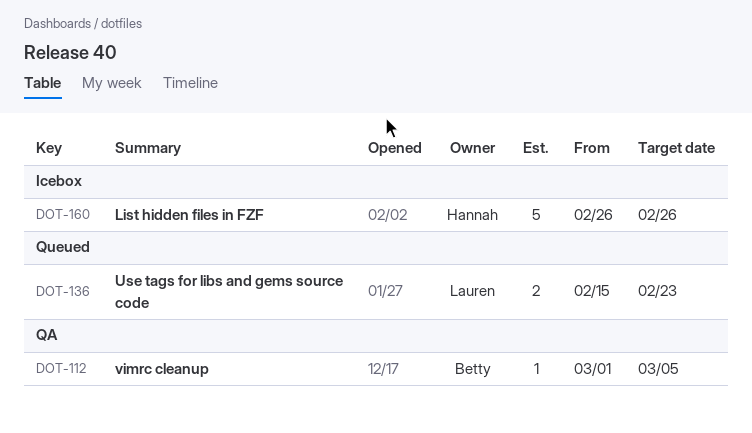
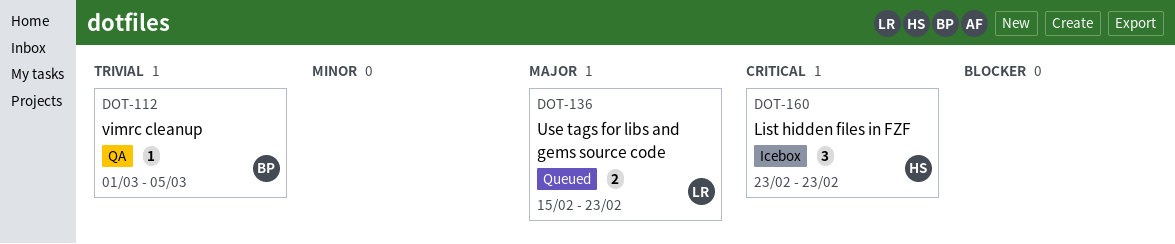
DOT-160, estimate: 5 -> 3
DOT-160, start: Feb 26 -> Feb 23
DOT-160, due: Feb 26 -> Feb 23

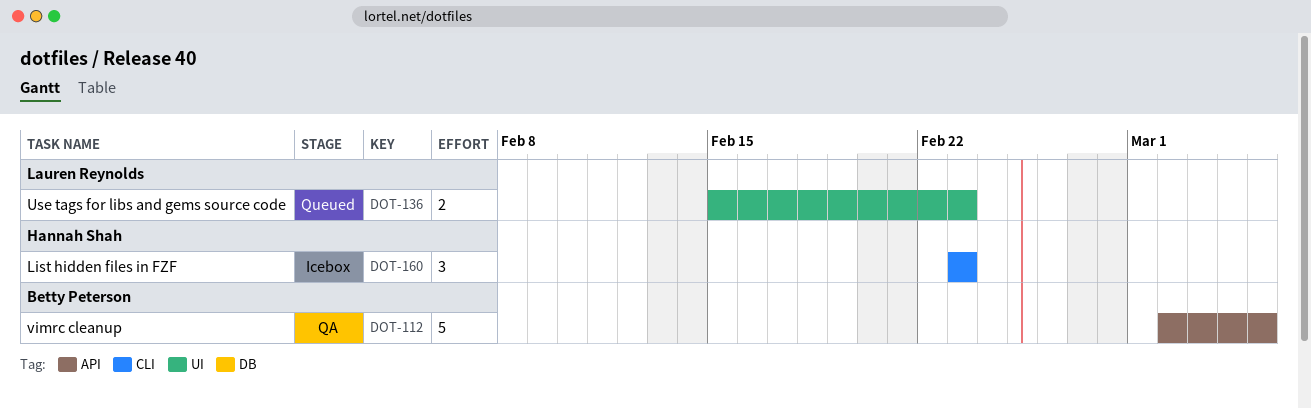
DOT-112, estimate: 1 -> 5
DOT-112, start: Mar 1 -> Mar 2

